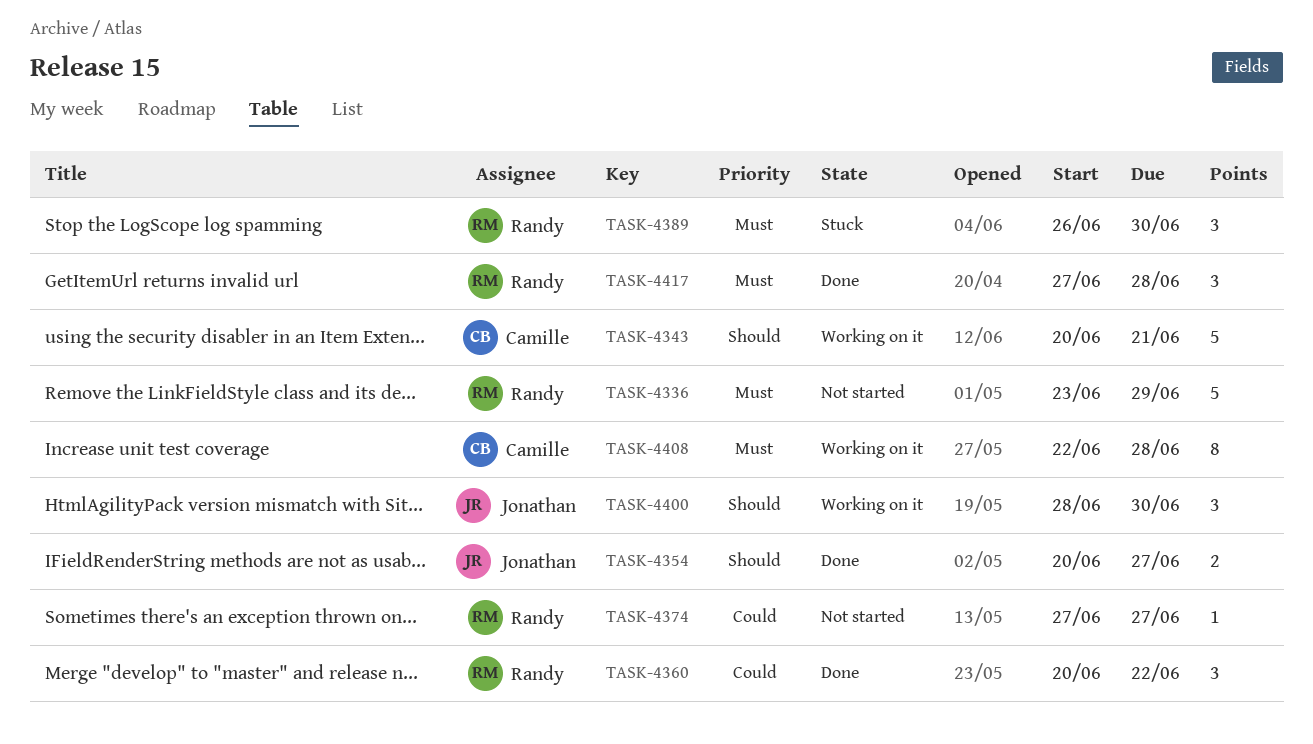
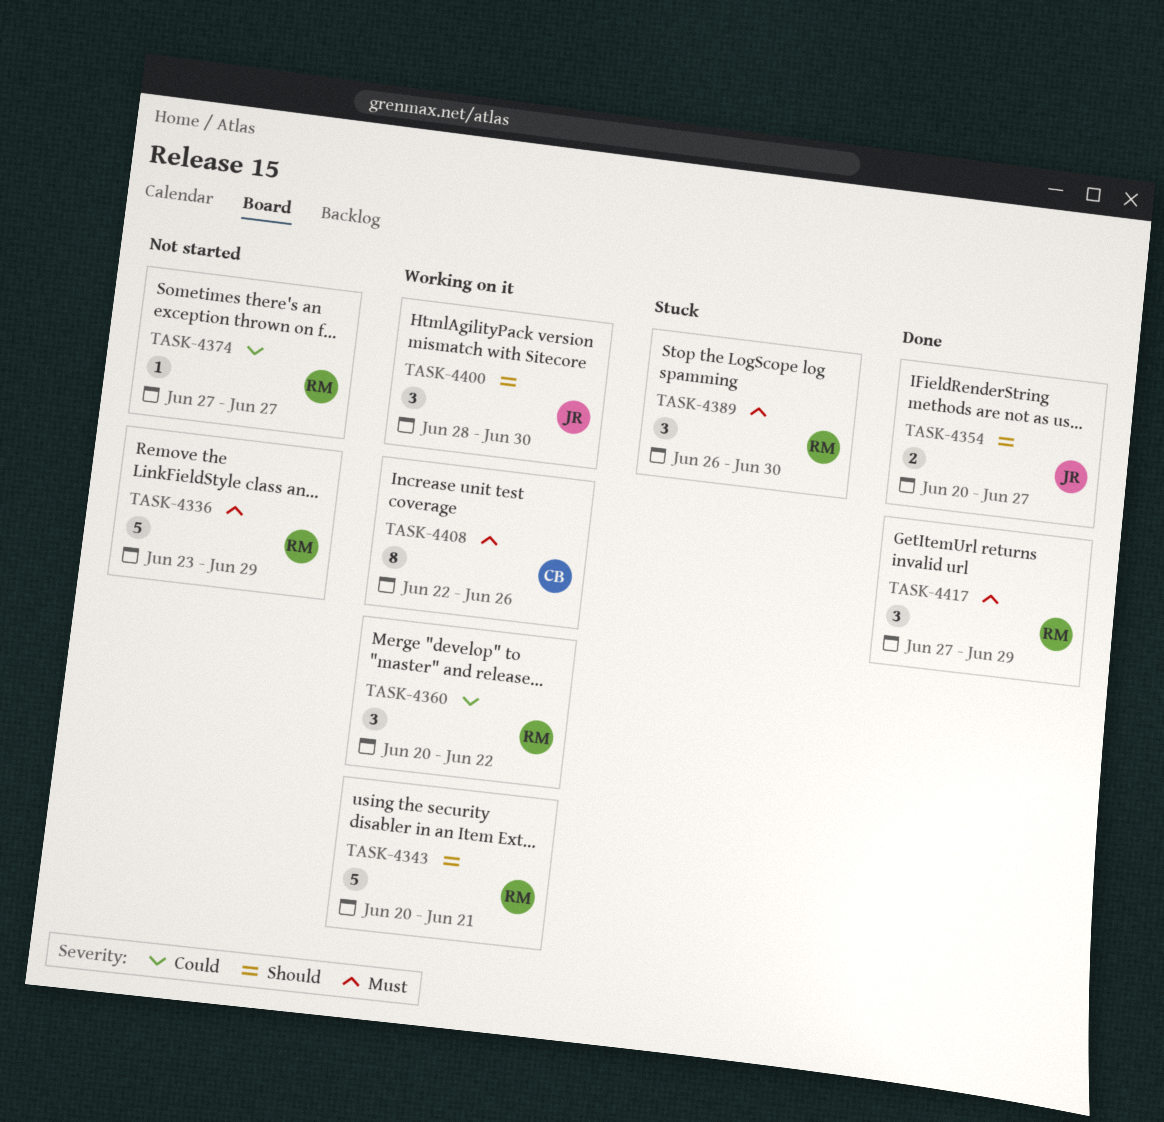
TASK-4343, owner: Camille -> Randy
TASK-4360, status: Done -> Working on it
TASK-4408, due: Jun 28 -> Jun 26
TASK-4417, due: Jun 28 -> Jun 29

